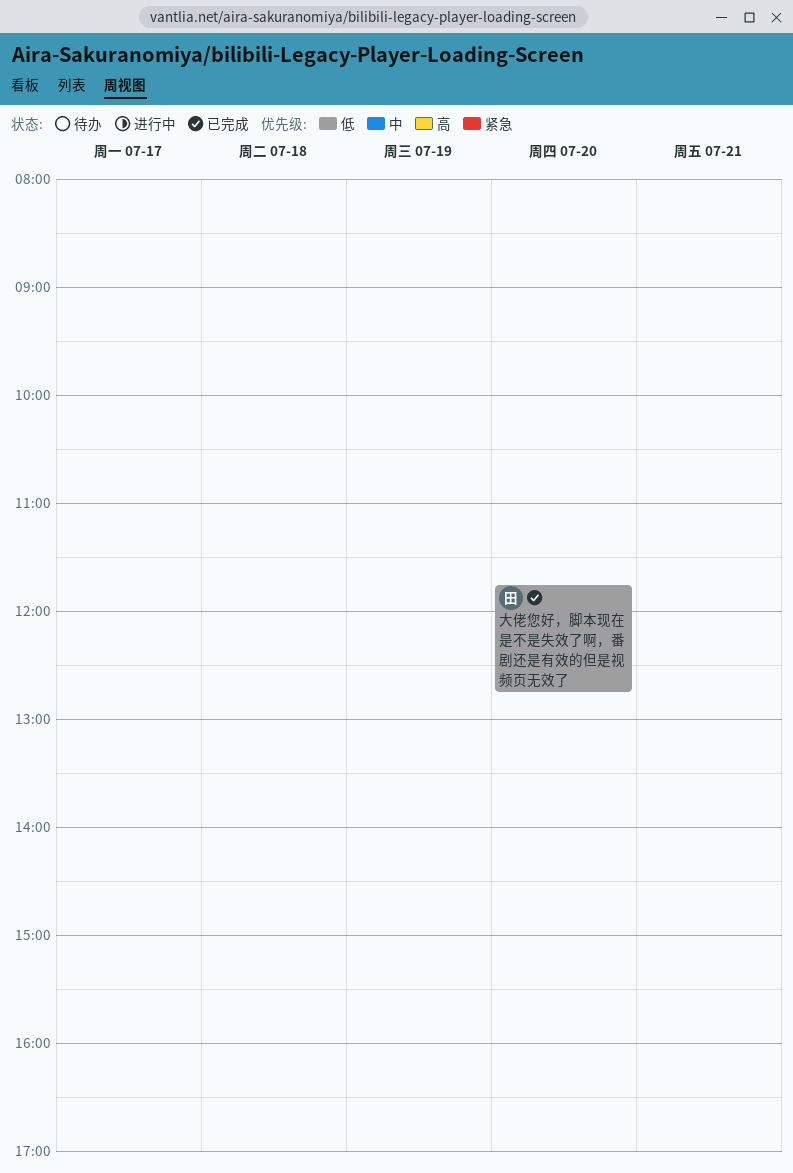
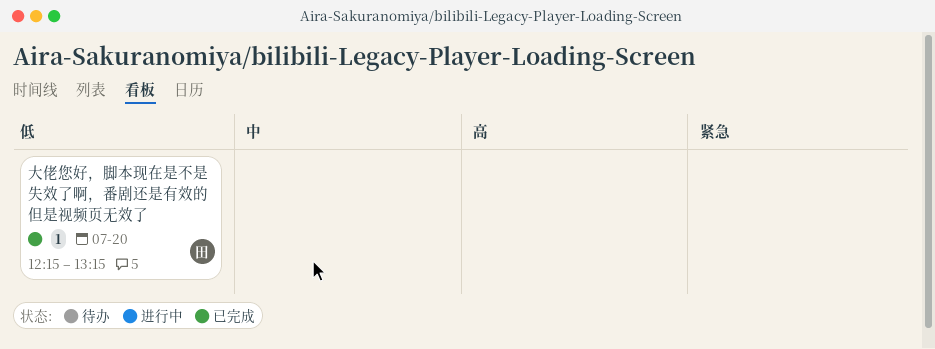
大佬您好，脚本现在是不是失效了啊，番剧还是有效的但是视频页无效了, begins: 11:45 -> 12:15
大佬您好，脚本现在是不是失效了啊，番剧还是有效的但是视频页无效了, ends: 12:45 -> 13:15

